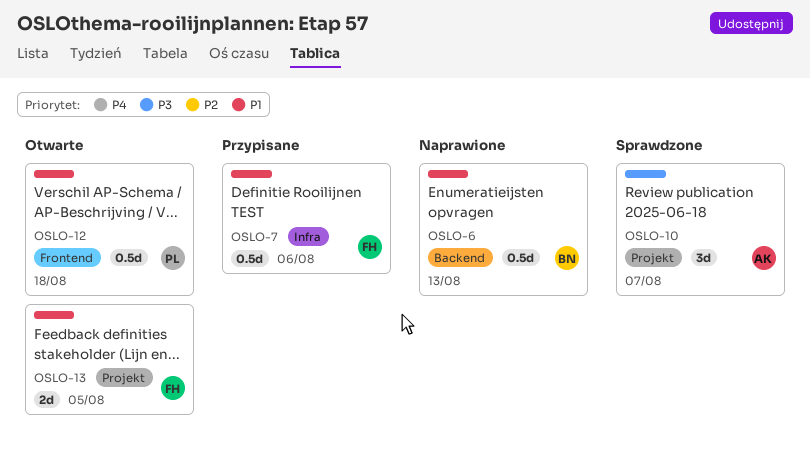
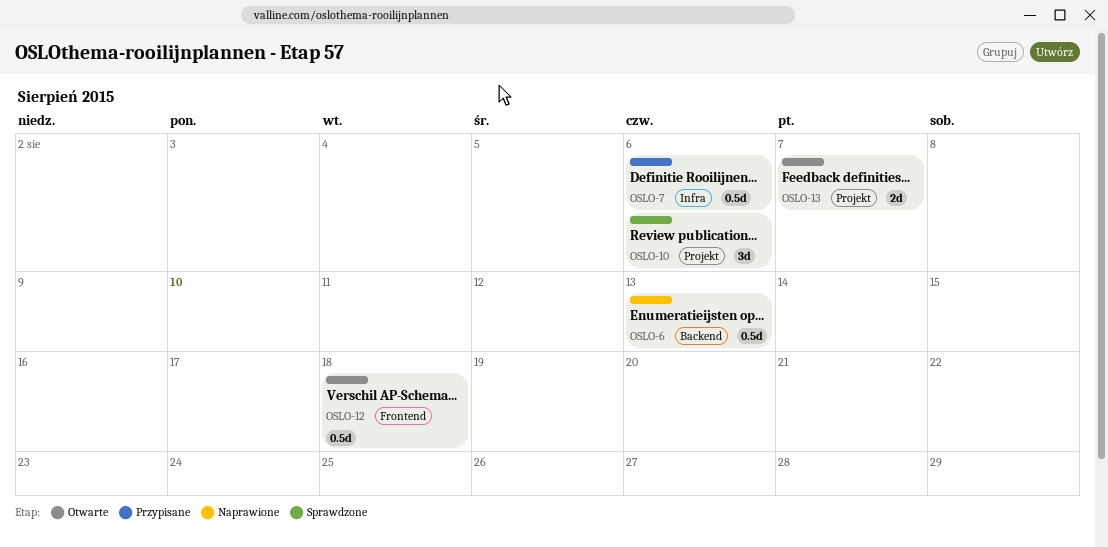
OSLO-10, due: Aug 7 -> Aug 6
OSLO-13, due: Aug 5 -> Aug 7

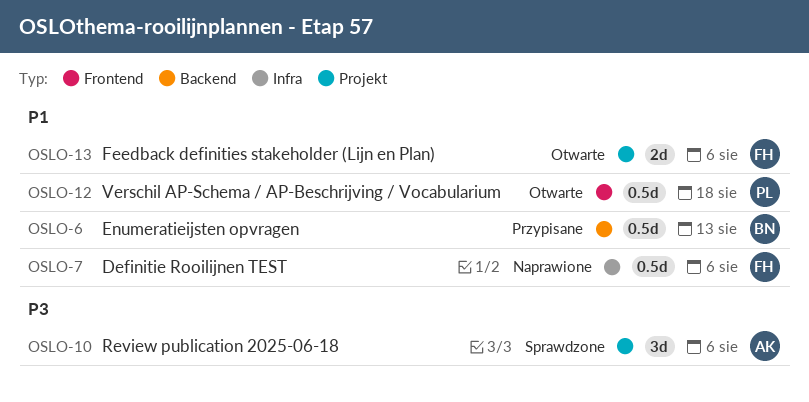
OSLO-6, status: Naprawione -> Przypisane
OSLO-7, status: Przypisane -> Naprawione
OSLO-13, due: Aug 7 -> Aug 6

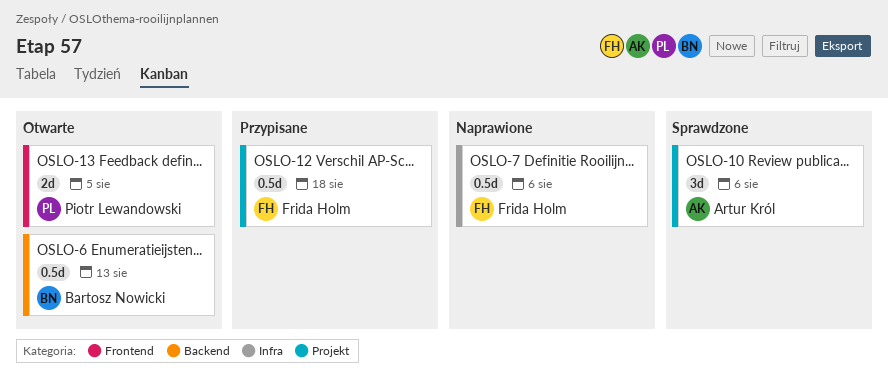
OSLO-6, status: Przypisane -> Otwarte
OSLO-12, status: Otwarte -> Przypisane
OSLO-12, owner: Piotr Lewandowski -> Frida Holm
OSLO-12, label: Frontend -> Projekt
OSLO-13, owner: Frida Holm -> Piotr Lewandowski
OSLO-13, label: Projekt -> Frontend
OSLO-13, due: Aug 6 -> Aug 5

